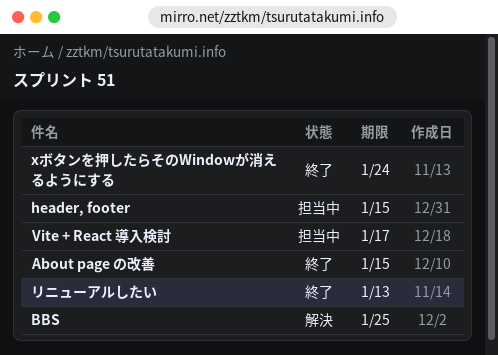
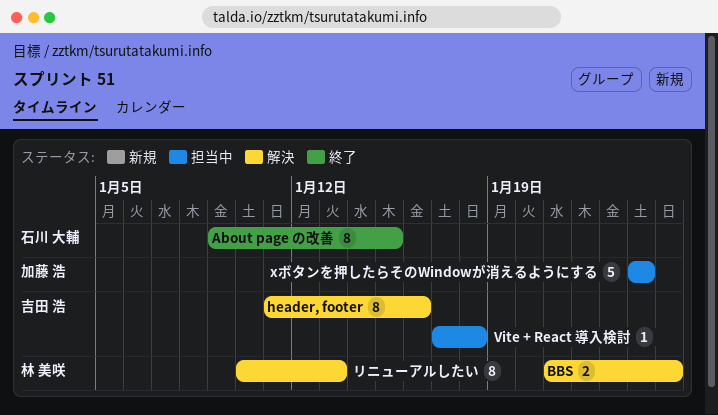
header, footer, status: 担当中 -> 解決
header, footer, due: Jan 15 -> Jan 16
Vite + React 導入検討, due: Jan 17 -> Jan 18
xボタンを押したらそのWindowが消えるようにする, status: 終了 -> 担当中
リニューアルしたい, status: 終了 -> 解決

